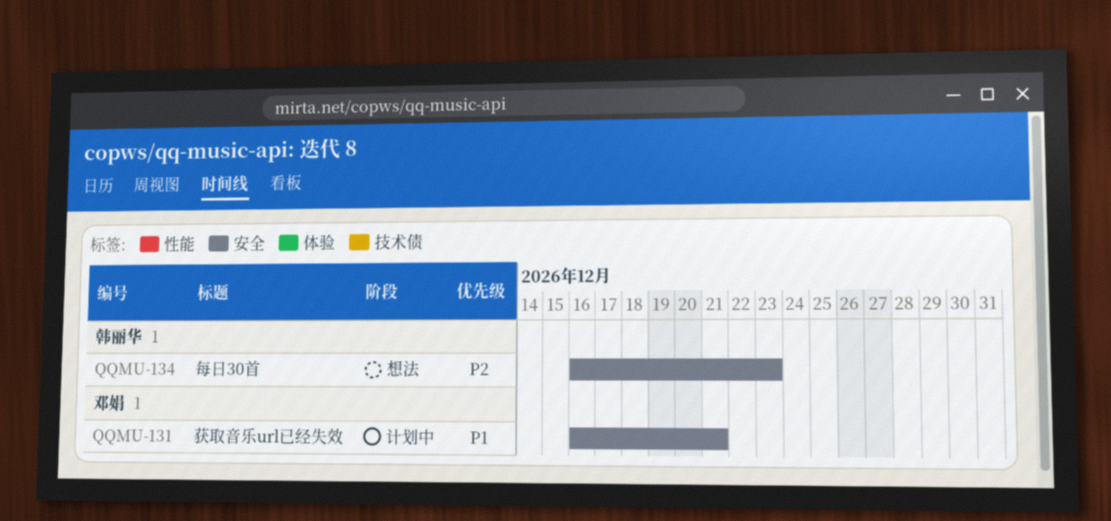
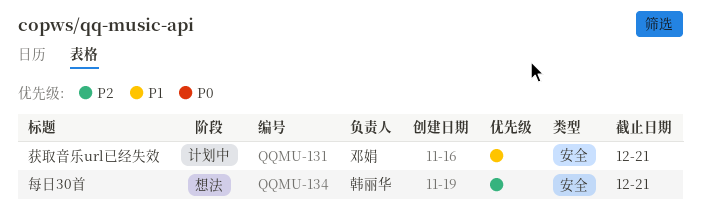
QQMU-134, due: Dec 23 -> Dec 21

